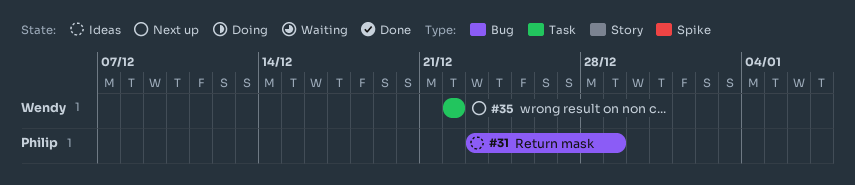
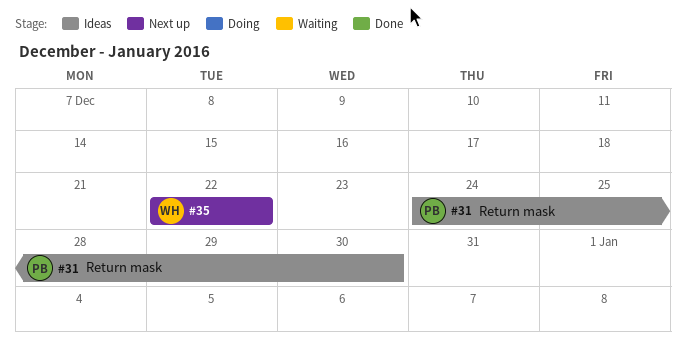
#31, start: Dec 23 -> Dec 24
#31, due: Dec 29 -> Dec 30

